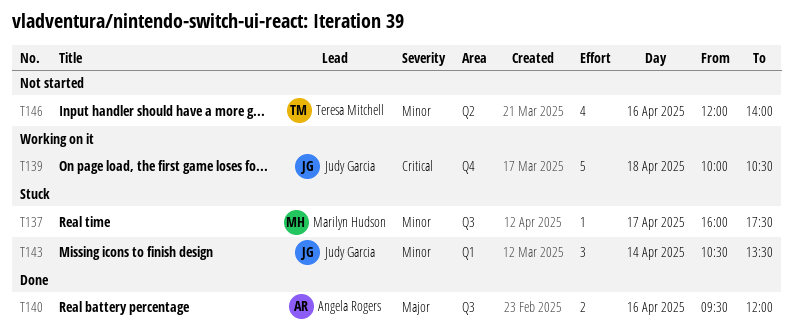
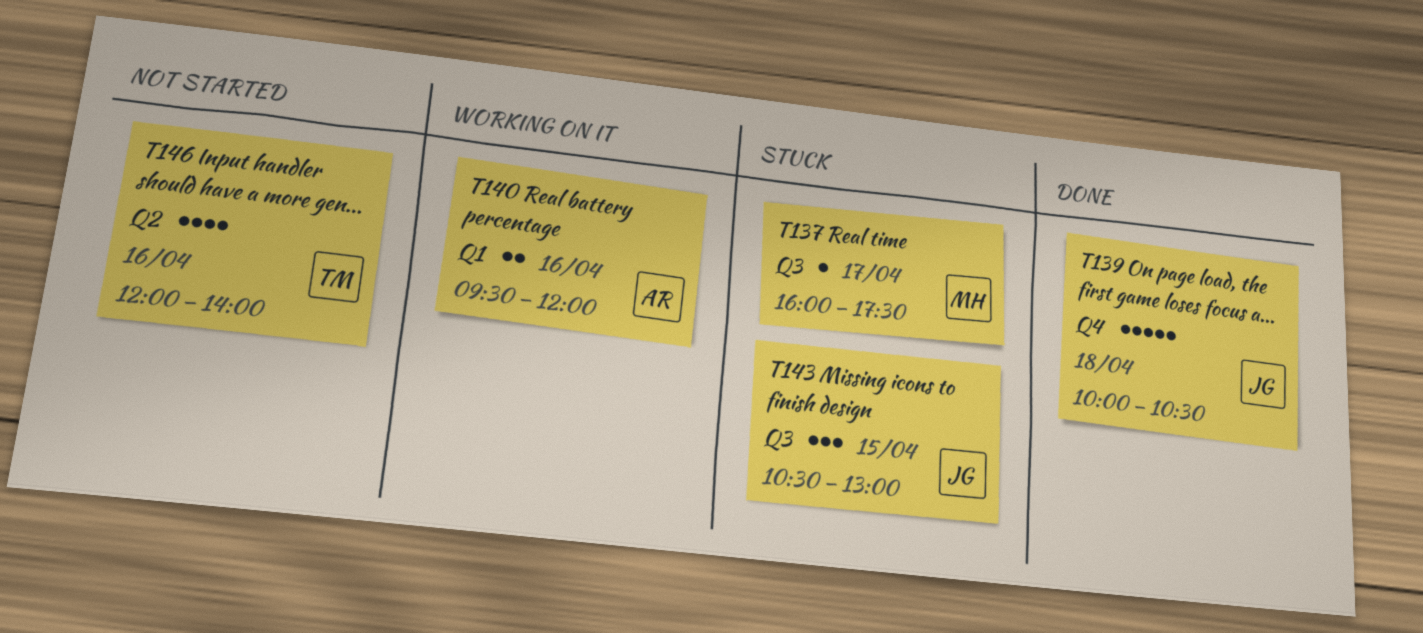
T139, status: Working on it -> Done
T140, status: Done -> Working on it
T140, label: Q3 -> Q1
T143, label: Q1 -> Q3
T143, day: Apr 14 -> Apr 15
T143, ends: 13:30 -> 13:00

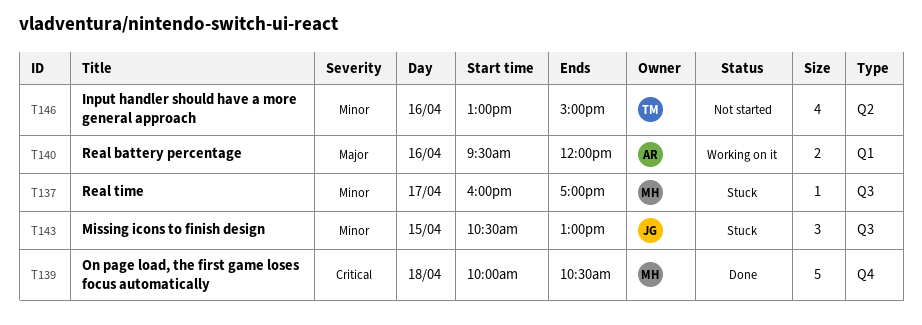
T137, ends: 17:30 -> 17:00
T139, owner: JG -> MH
T146, begins: 12:00 -> 13:00
T146, ends: 14:00 -> 15:00

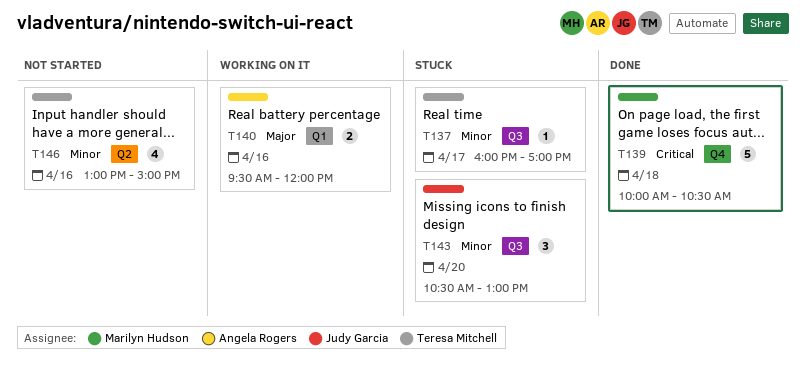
T137, owner: Marilyn Hudson -> Teresa Mitchell
T143, day: Apr 15 -> Apr 20

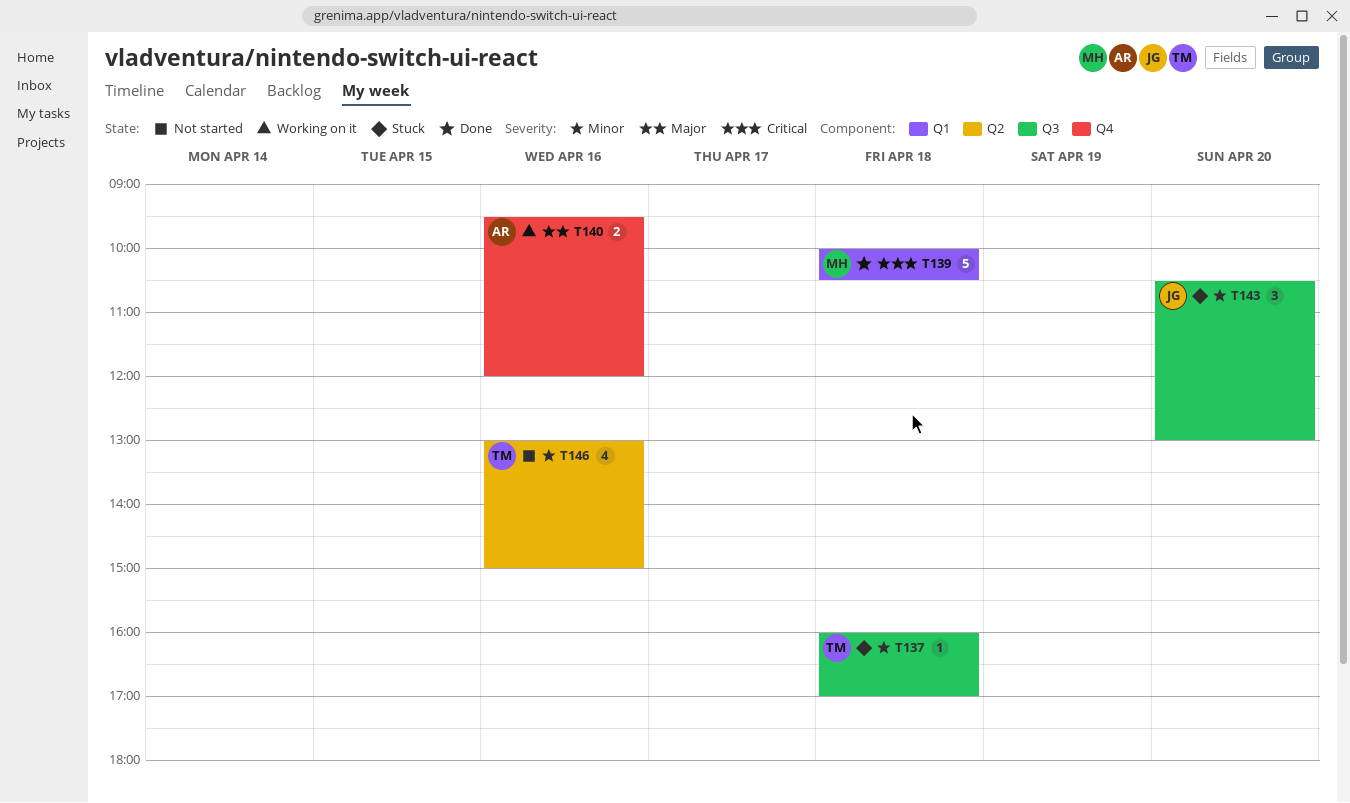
T137, day: Apr 17 -> Apr 18
T139, label: Q4 -> Q1
T140, label: Q1 -> Q4

